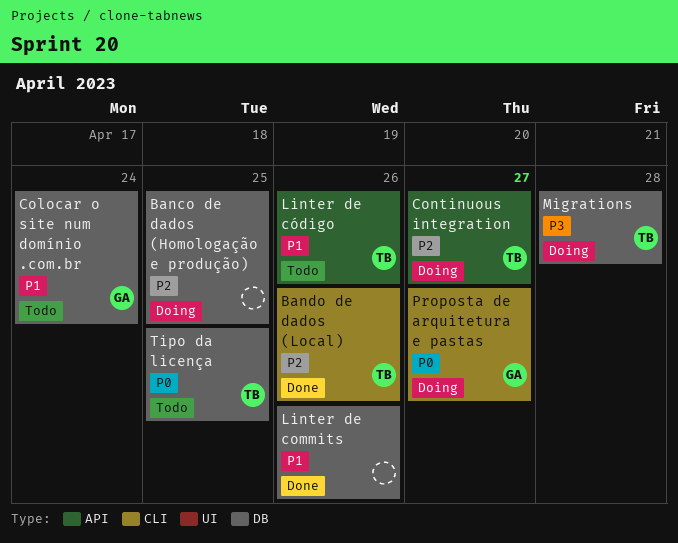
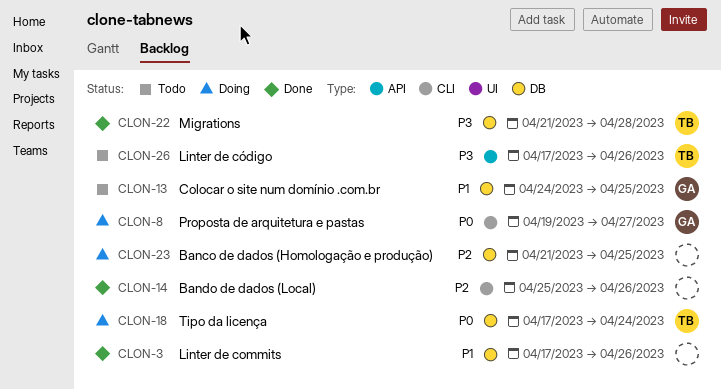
Bando de dados (Local), owner: TB -> none
Colocar o site num domínio .com.br, due: Apr 24 -> Apr 25
Continuous integration: present -> none
Linter de código, priority: P1 -> P3
Migrations, status: Doing -> Done
Tipo da licença, status: Todo -> Doing
Tipo da licença, due: Apr 25 -> Apr 24

